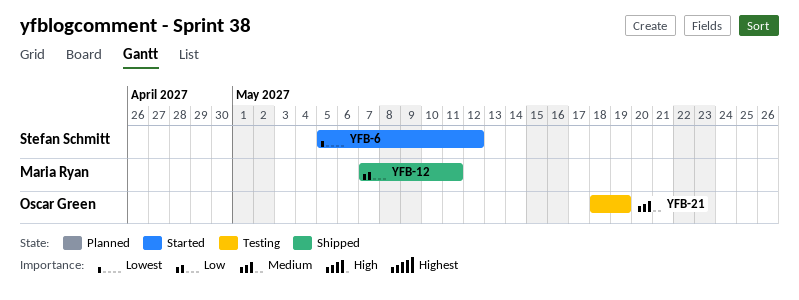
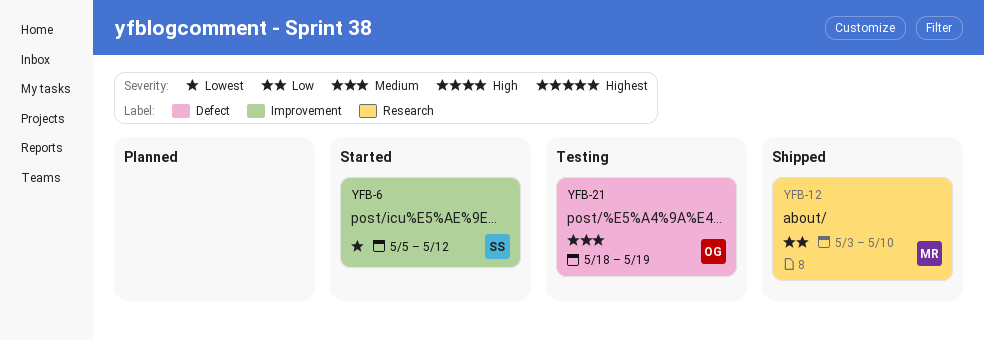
YFB-12, start: May 7 -> May 3
YFB-12, due: May 11 -> May 10

